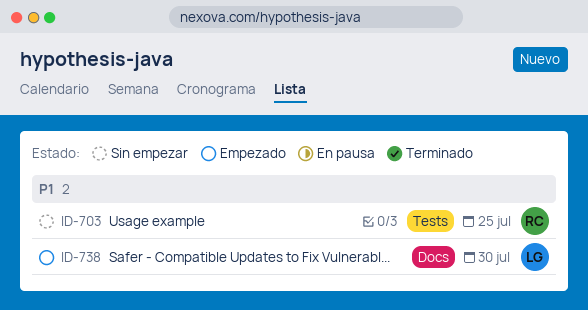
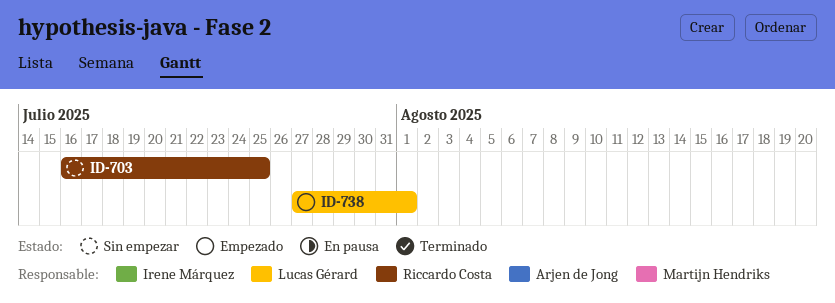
ID-738, due: Jul 30 -> Aug 1

